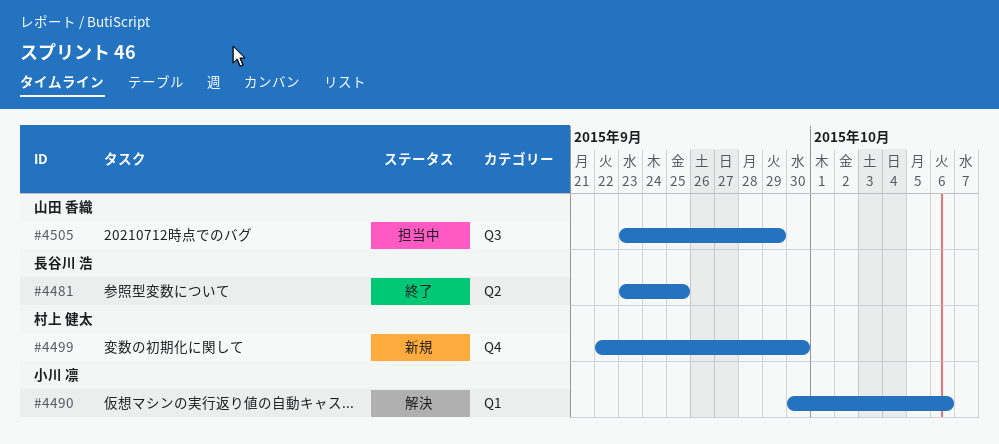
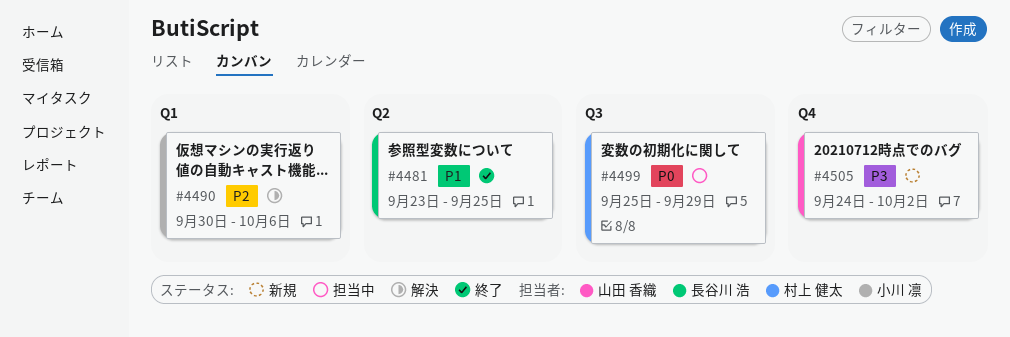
#4499, status: 新規 -> 担当中
#4499, label: Q4 -> Q3
#4499, start: Sep 22 -> Sep 25
#4499, due: Sep 30 -> Sep 29
#4505, status: 担当中 -> 新規
#4505, label: Q3 -> Q4
#4505, start: Sep 23 -> Sep 24
#4505, due: Sep 29 -> Oct 2

